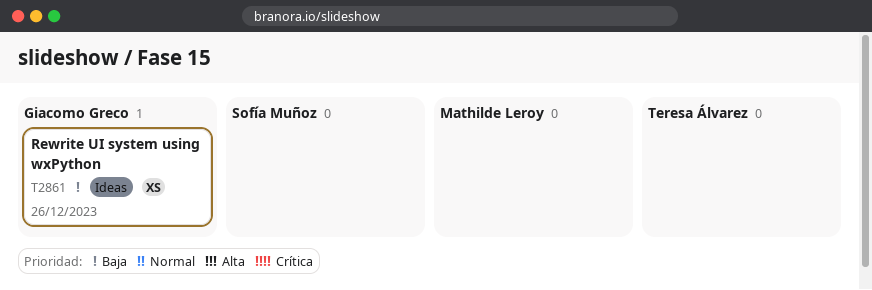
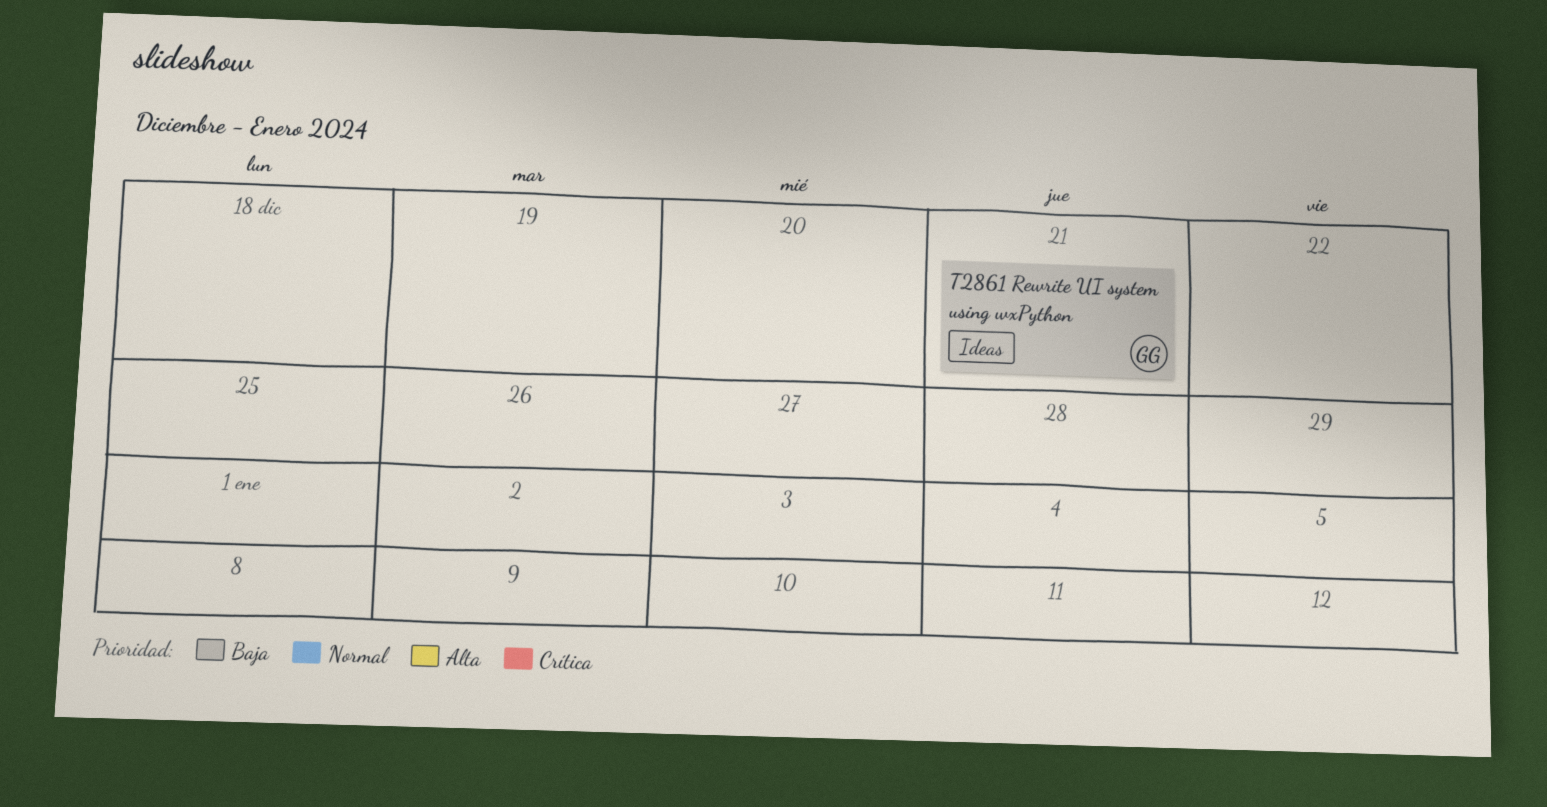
T2861, due: Dec 26 -> Dec 21

